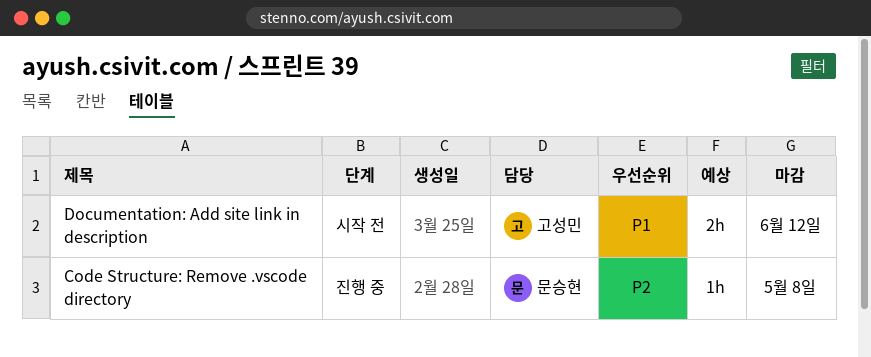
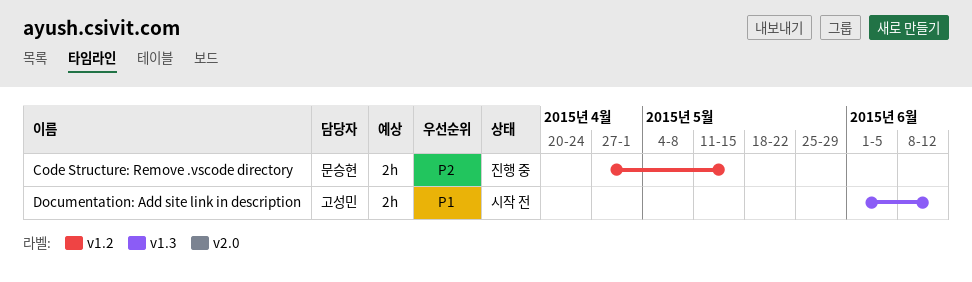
Code Structure: Remove .vscode directory, estimate: 1h -> 2h
Code Structure: Remove .vscode directory, due: May 8 -> May 15

